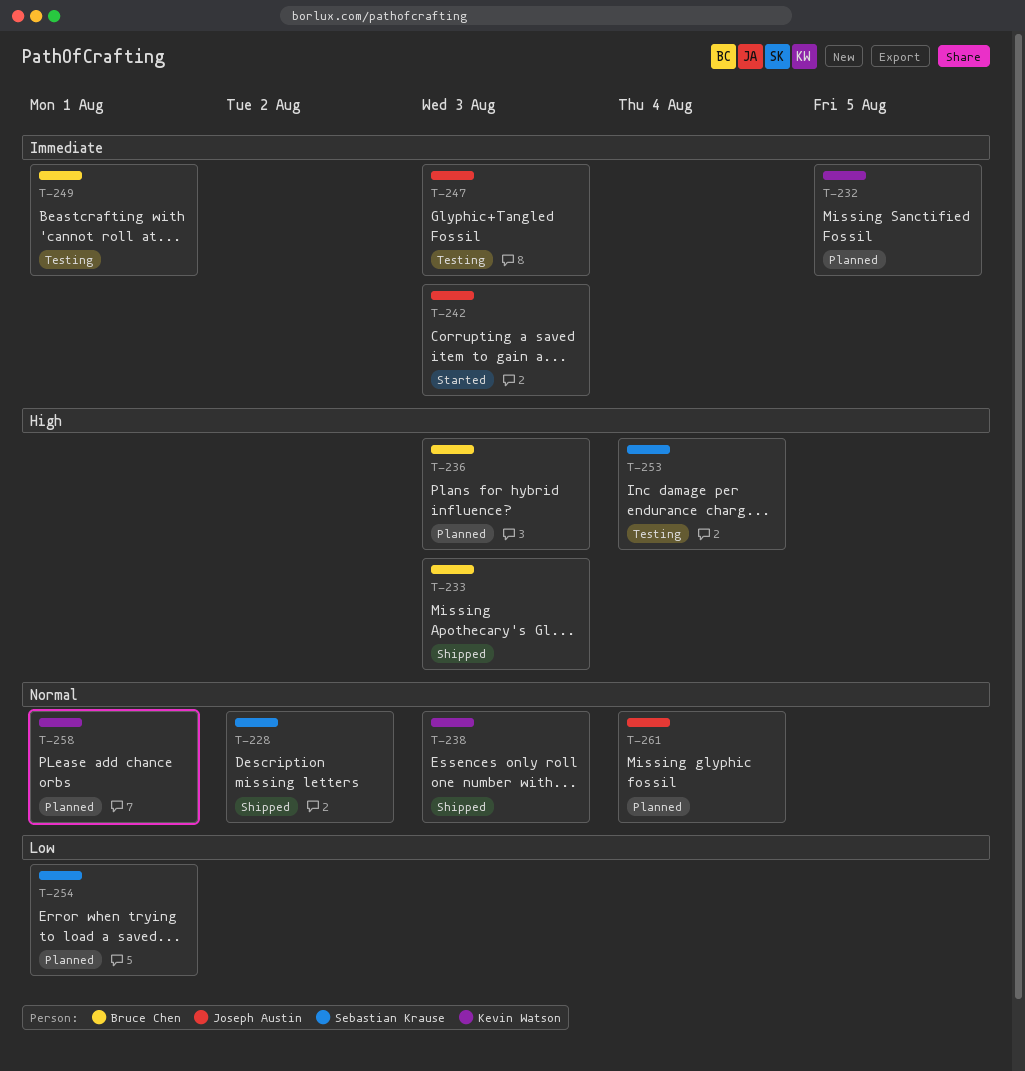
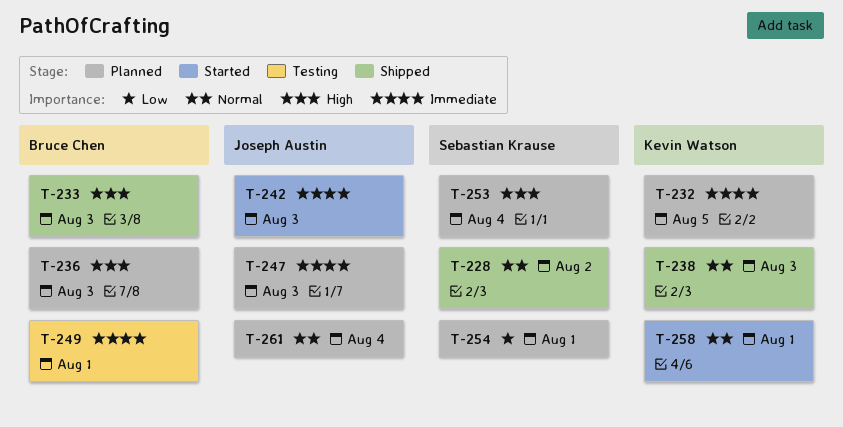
T-247, status: Testing -> Planned
T-253, status: Testing -> Planned
T-258, status: Planned -> Started

